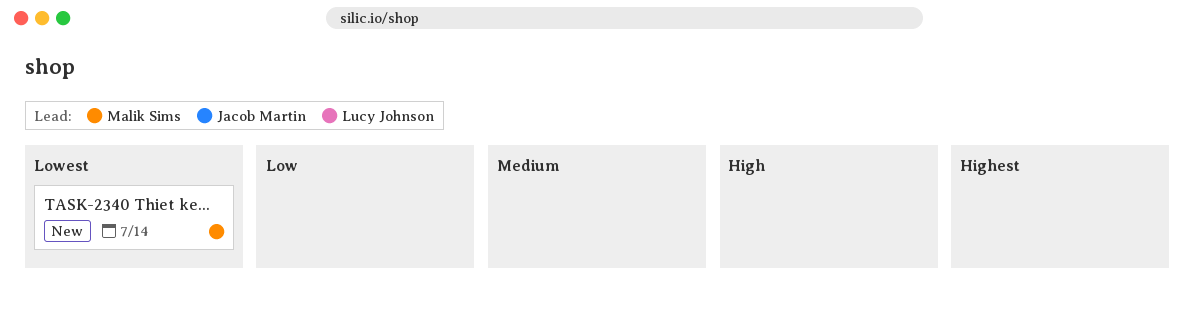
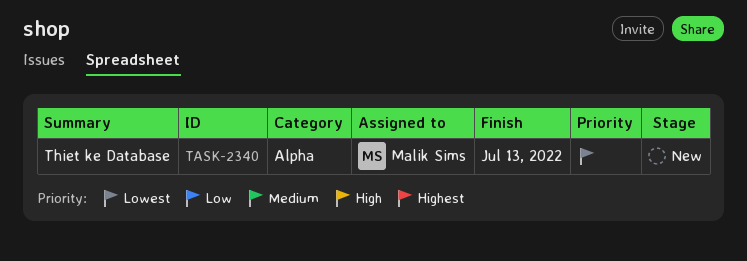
TASK-2340, due: Jul 14 -> Jul 13

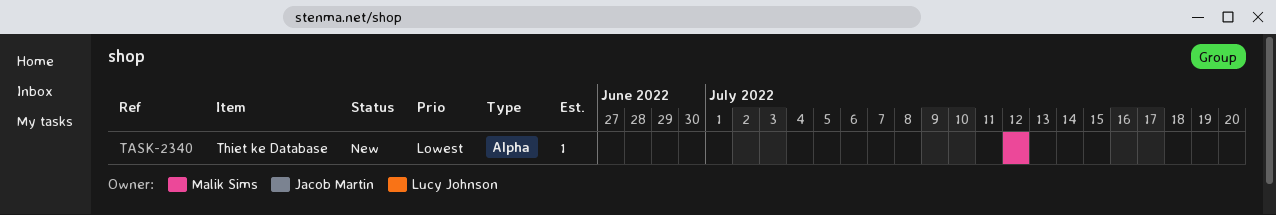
TASK-2340, due: Jul 13 -> Jul 12

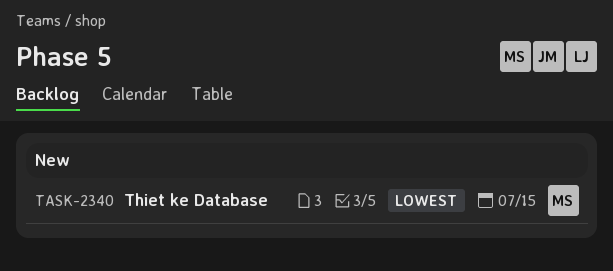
TASK-2340, due: Jul 12 -> Jul 15

